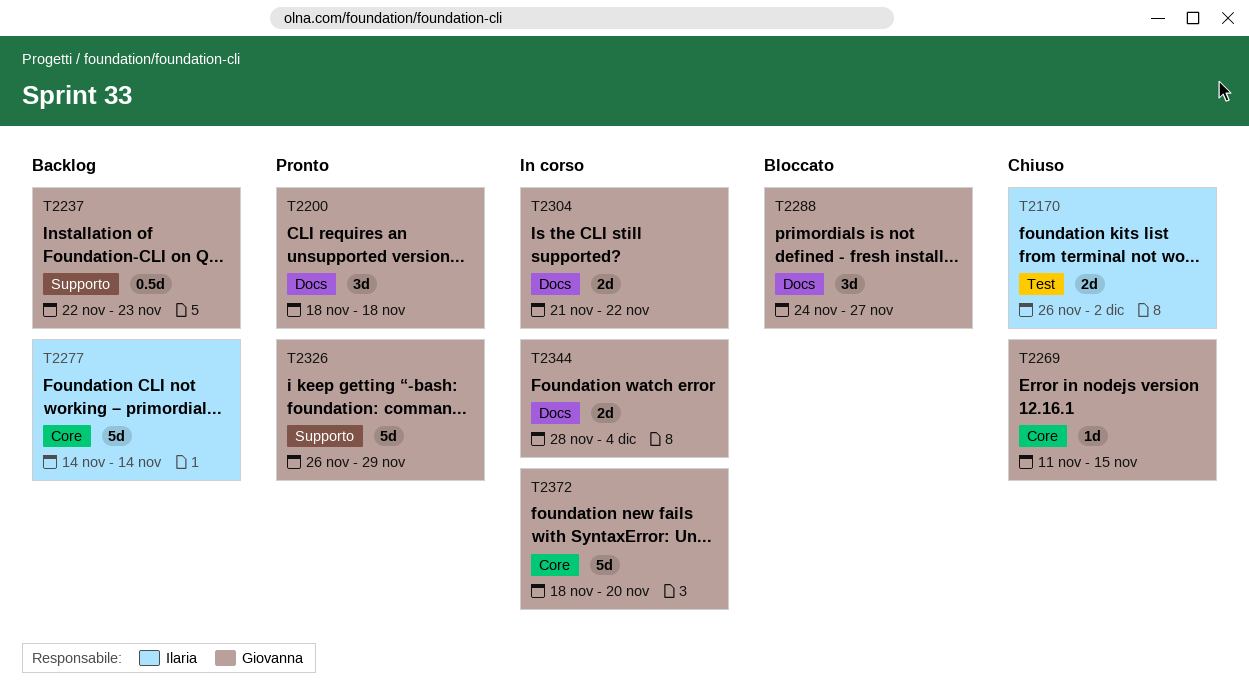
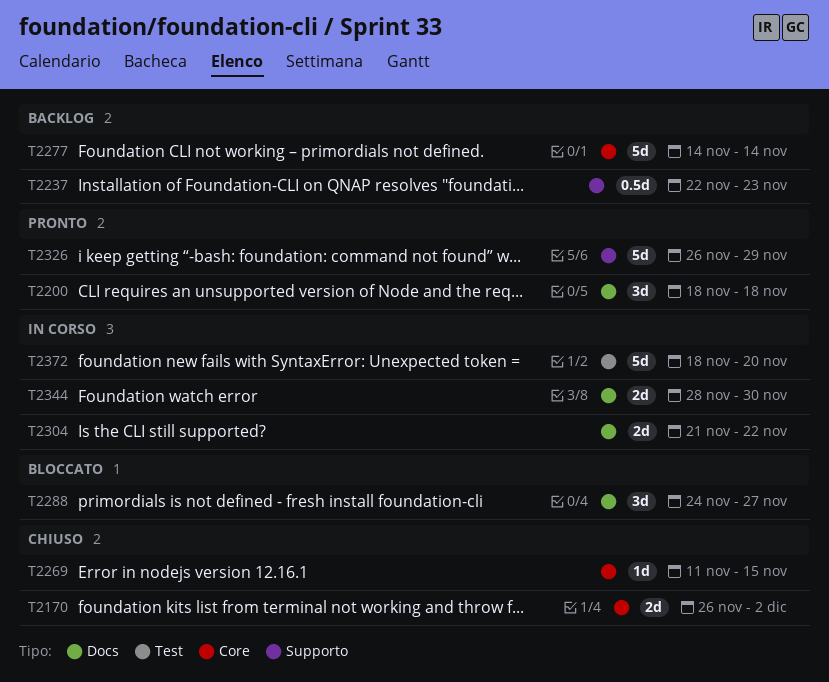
T2170, label: Test -> Core
T2344, due: Dec 4 -> Nov 30
T2372, label: Core -> Test

